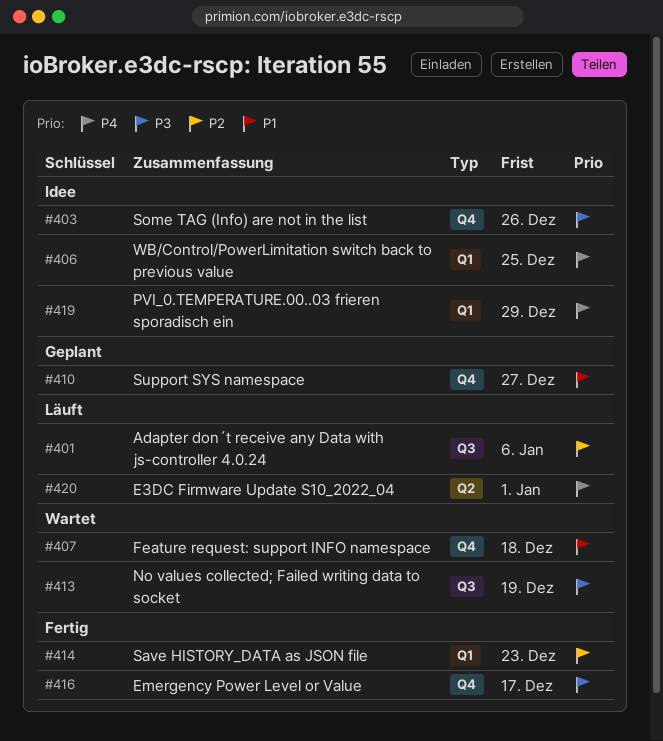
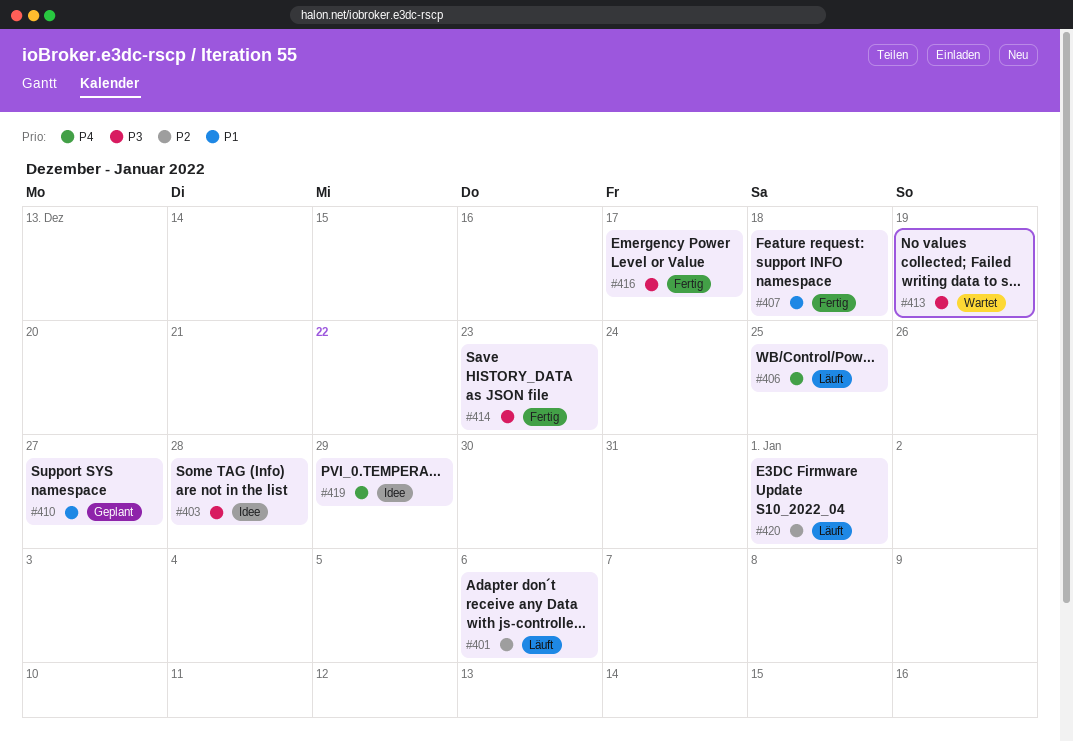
#403, due: Dec 26 -> Dec 28
#406, status: Idee -> Läuft
#407, status: Wartet -> Fertig
#414, priority: P2 -> P3
#420, priority: P4 -> P2

